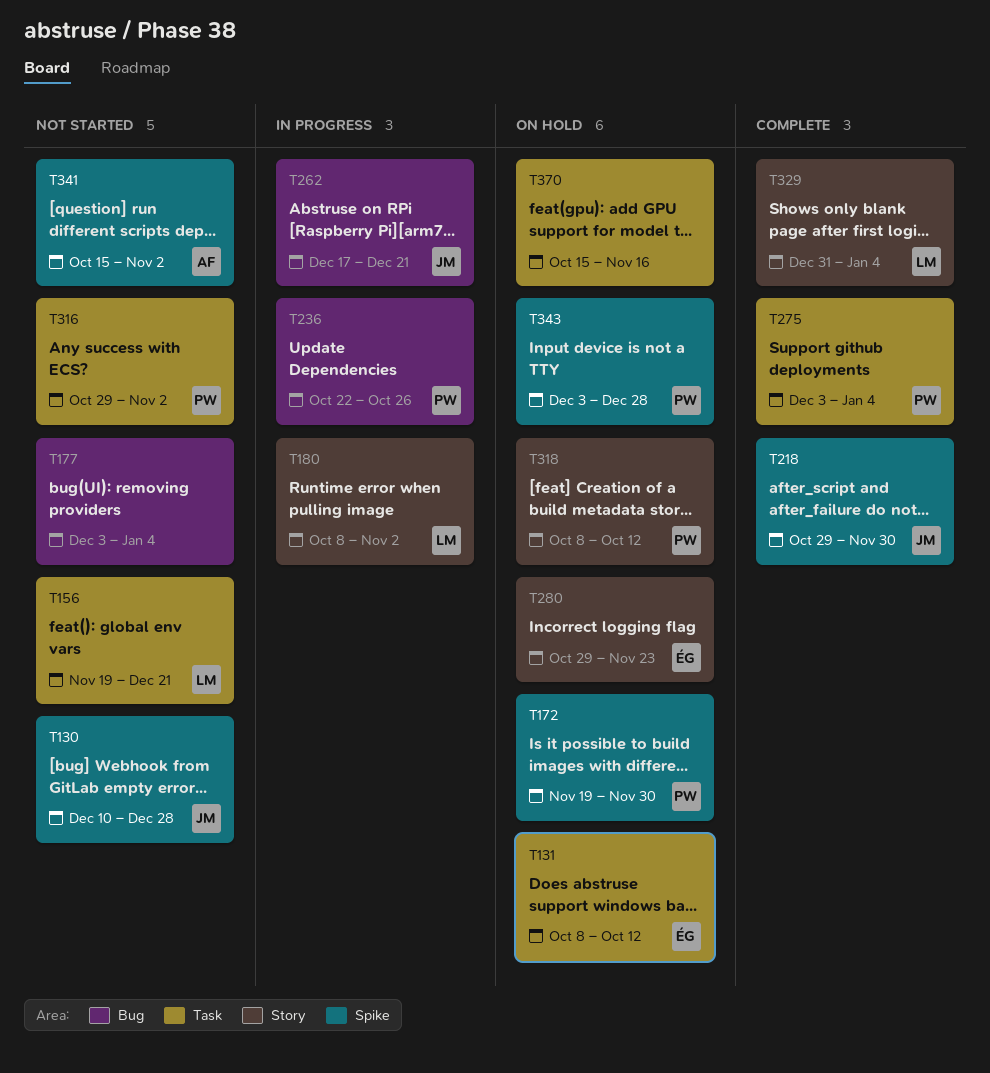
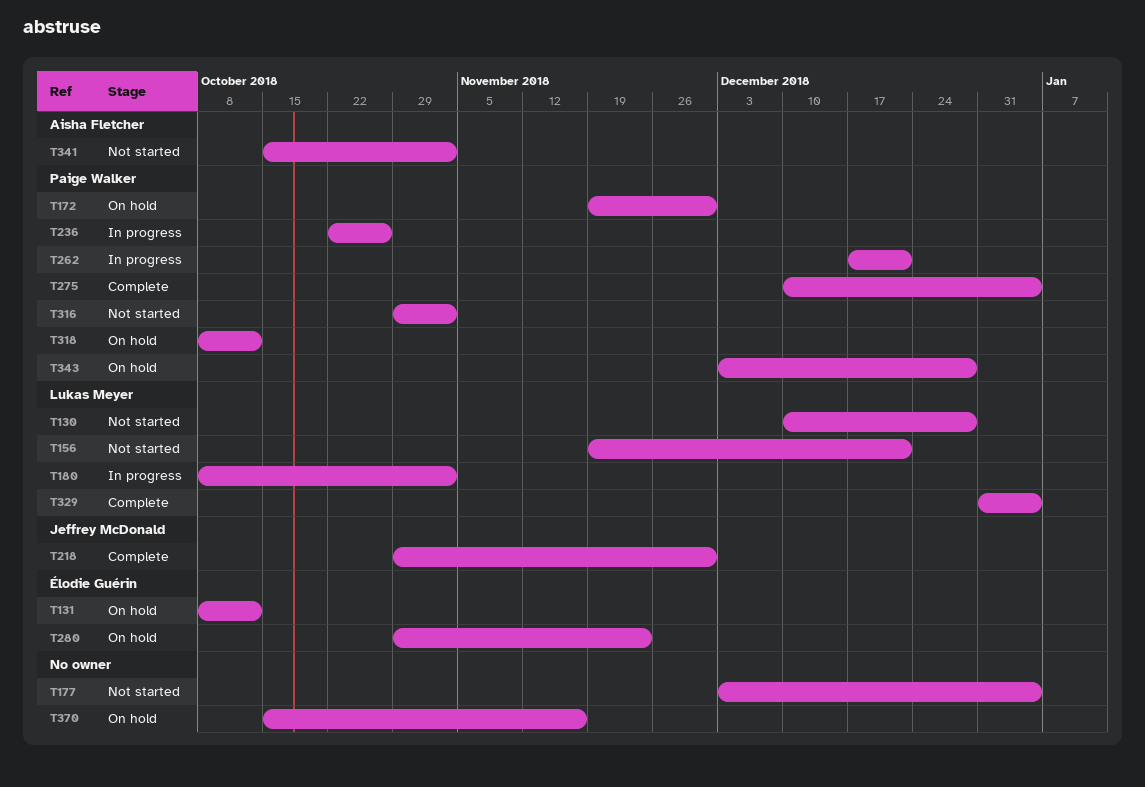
T130, owner: Jeffrey McDonald -> Lukas Meyer
T262, owner: Jeffrey McDonald -> Paige Walker
T275, start: Dec 3 -> Dec 10

